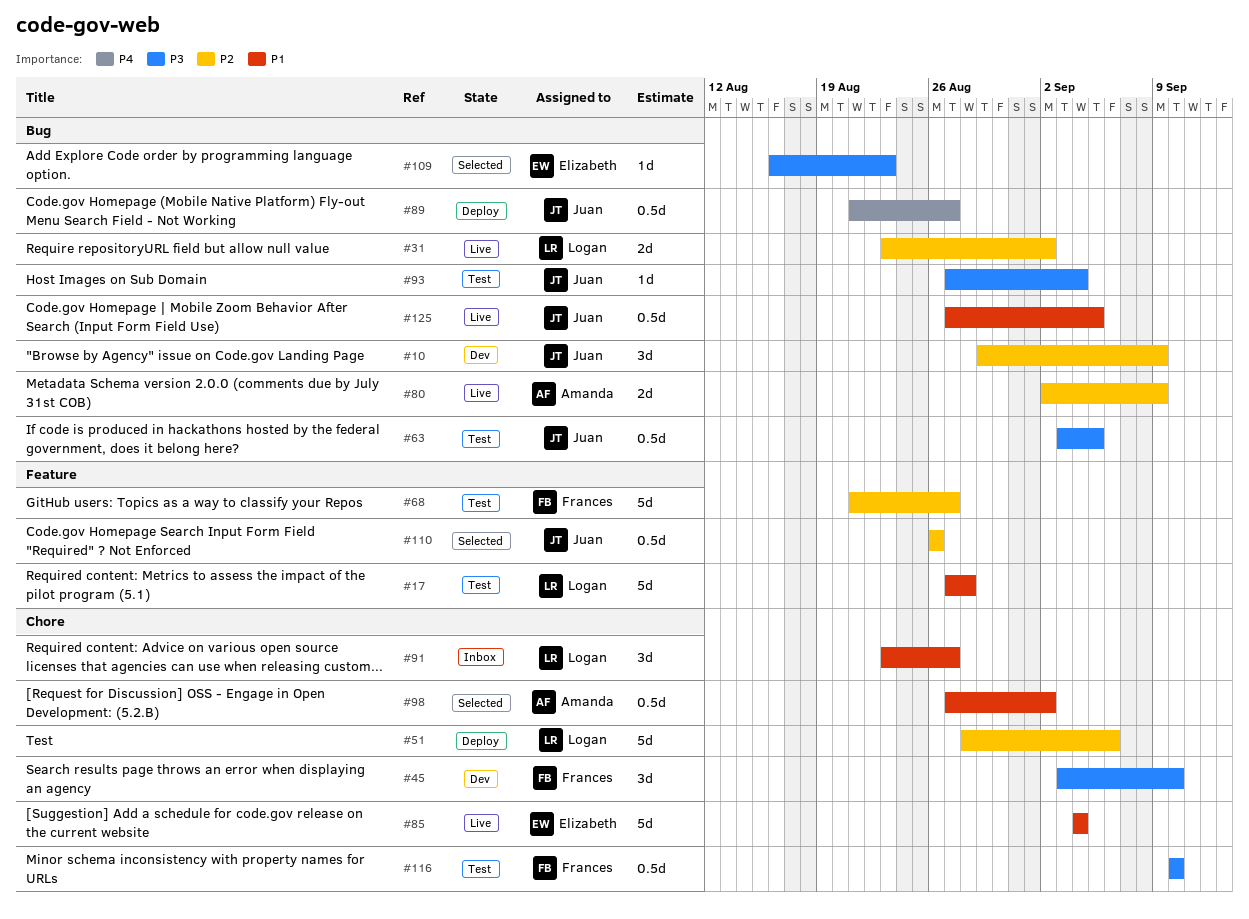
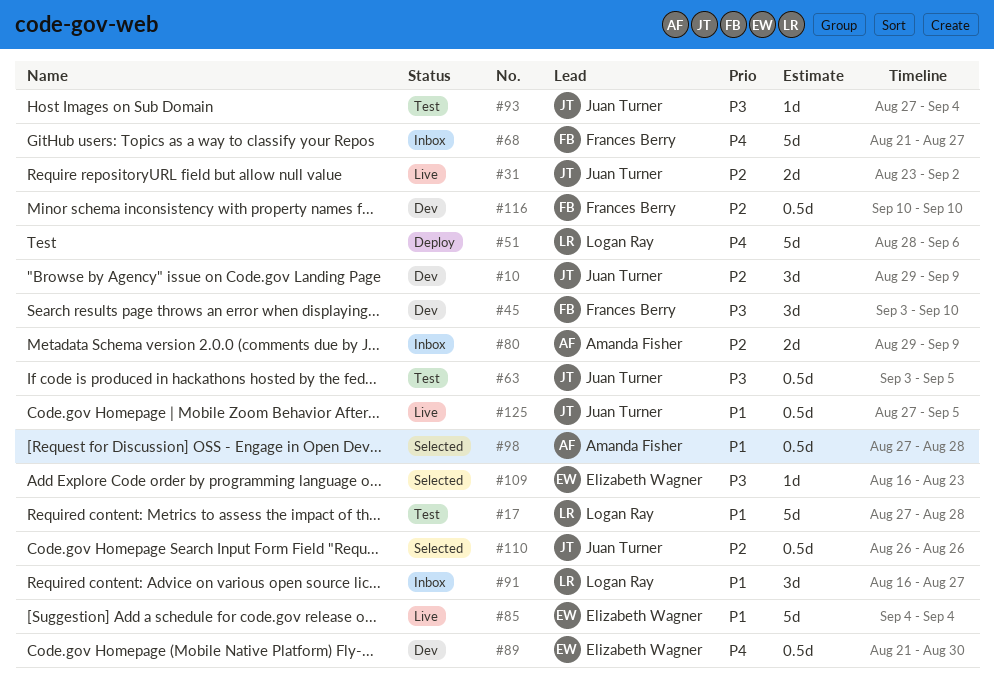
#31, owner: Logan Ray -> Juan Turner
#51, priority: P2 -> P4
#68, status: Test -> Inbox
#68, priority: P2 -> P4
#80, status: Live -> Inbox
#80, start: Sep 2 -> Aug 29
#89, status: Deploy -> Dev
#89, owner: Juan Turner -> Elizabeth Wagner
#89, due: Aug 27 -> Aug 30
#91, start: Aug 23 -> Aug 16
#98, due: Sep 2 -> Aug 28
#116, status: Test -> Dev
#116, priority: P3 -> P2

